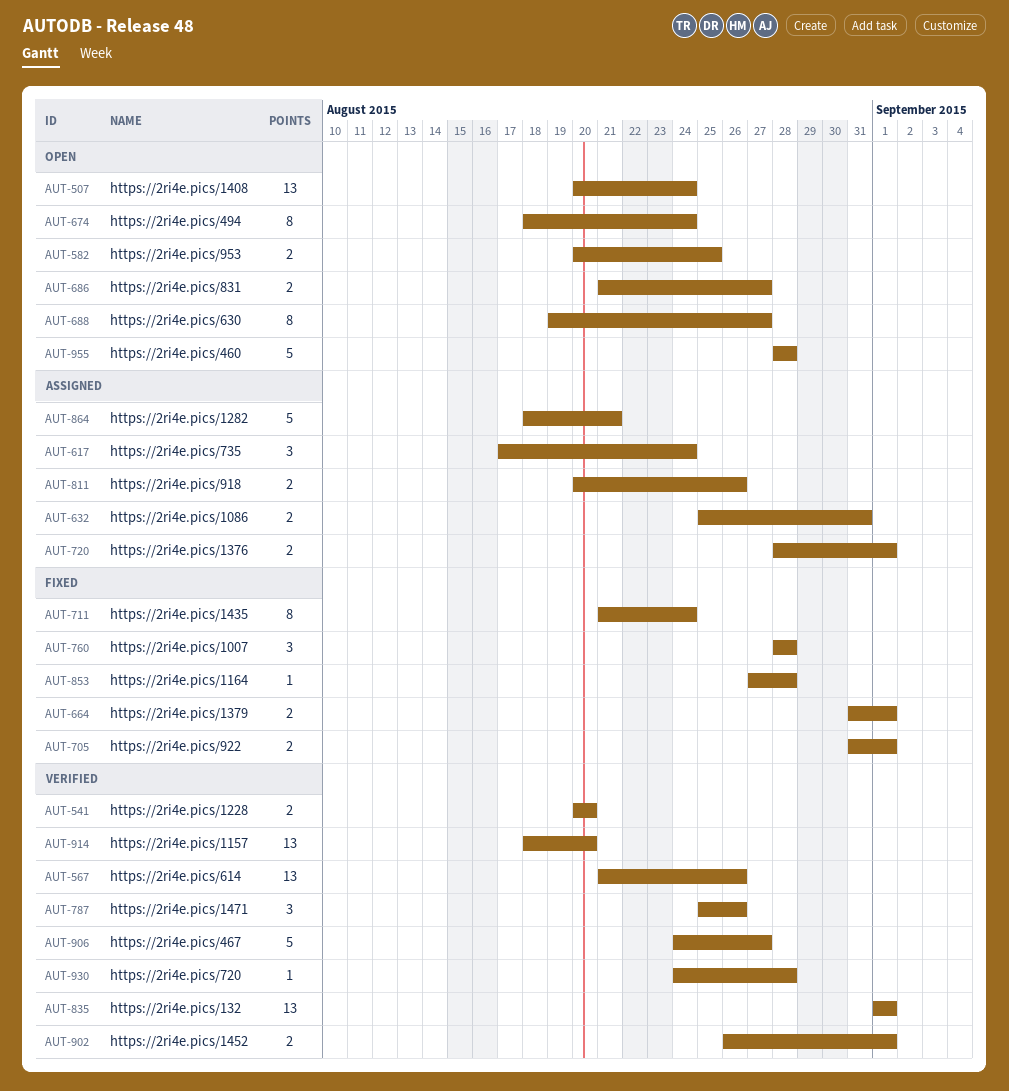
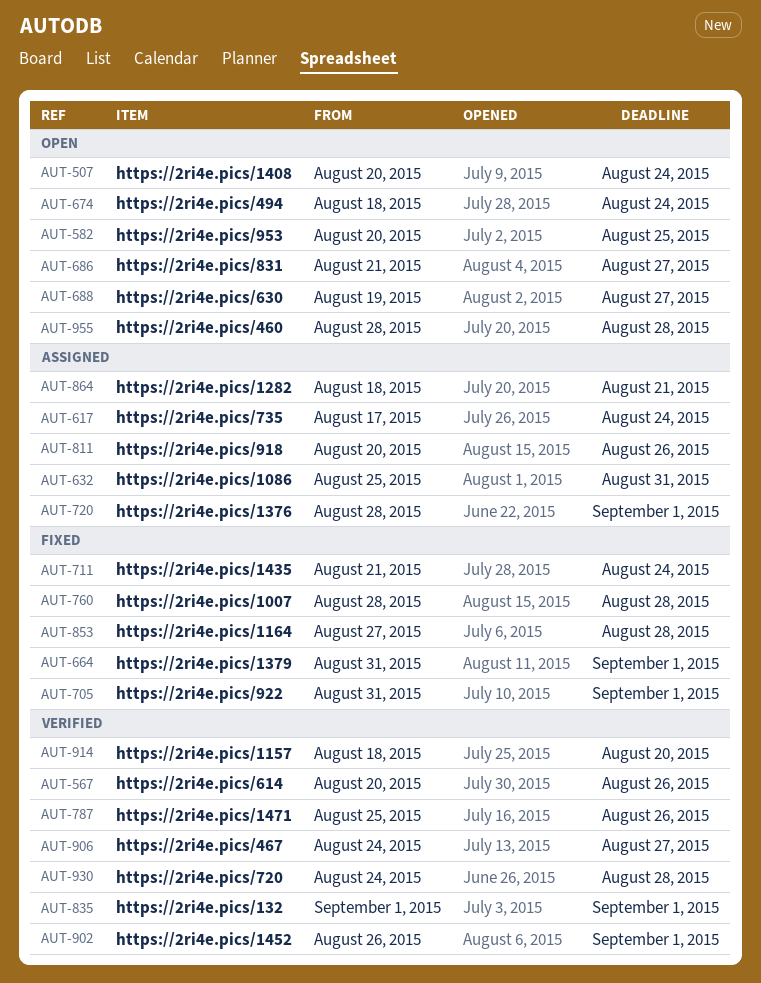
AUT-541: present -> none
AUT-567, start: Aug 21 -> Aug 20

